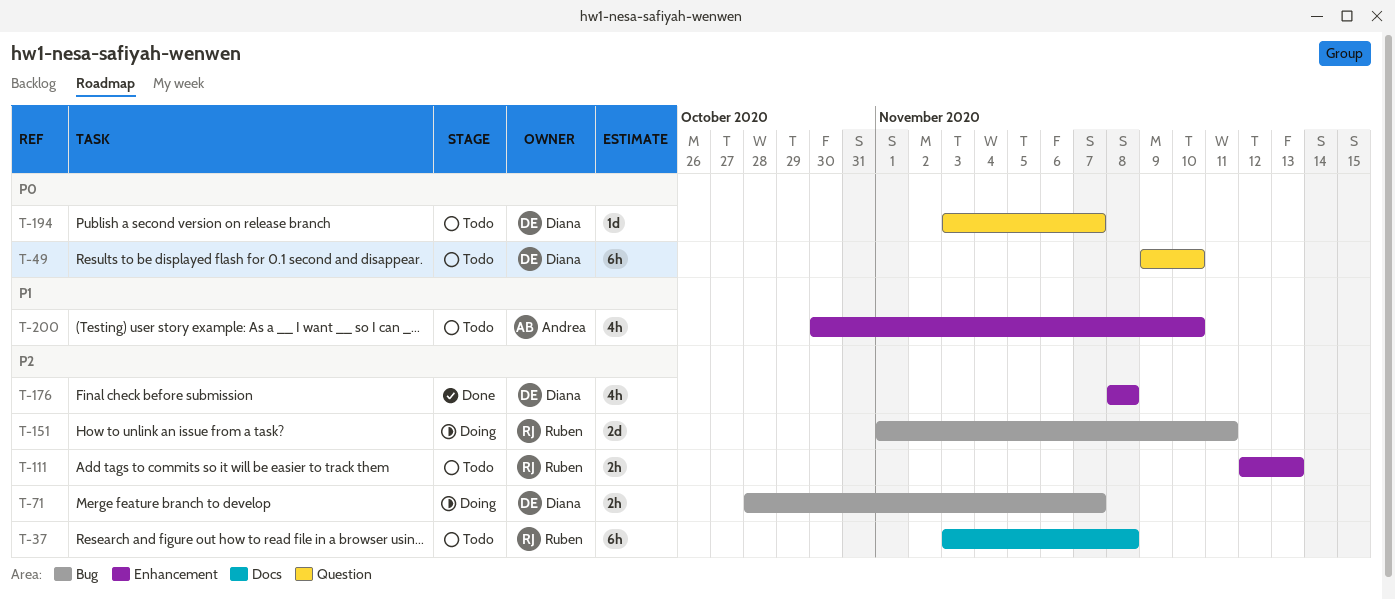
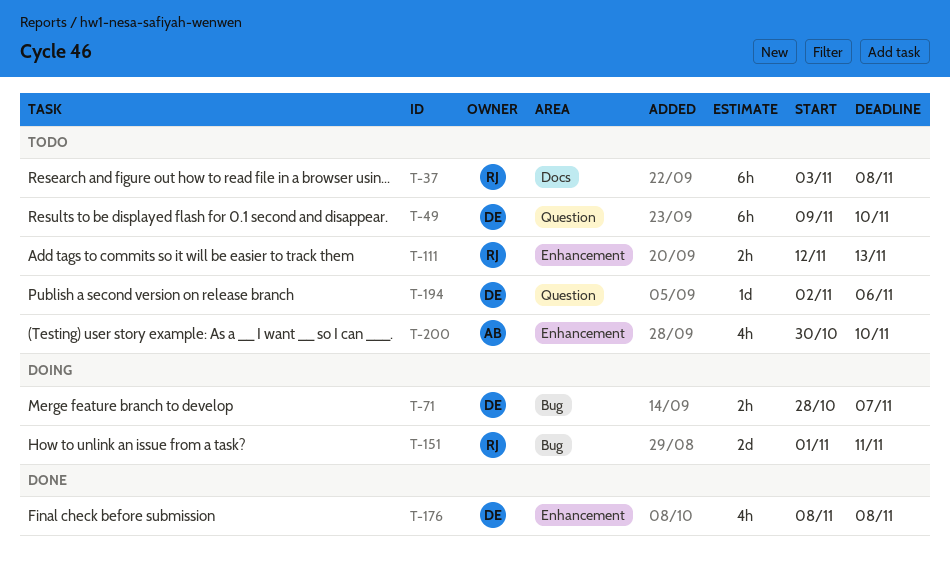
T-194, start: Nov 3 -> Nov 2
T-194, due: Nov 7 -> Nov 6

